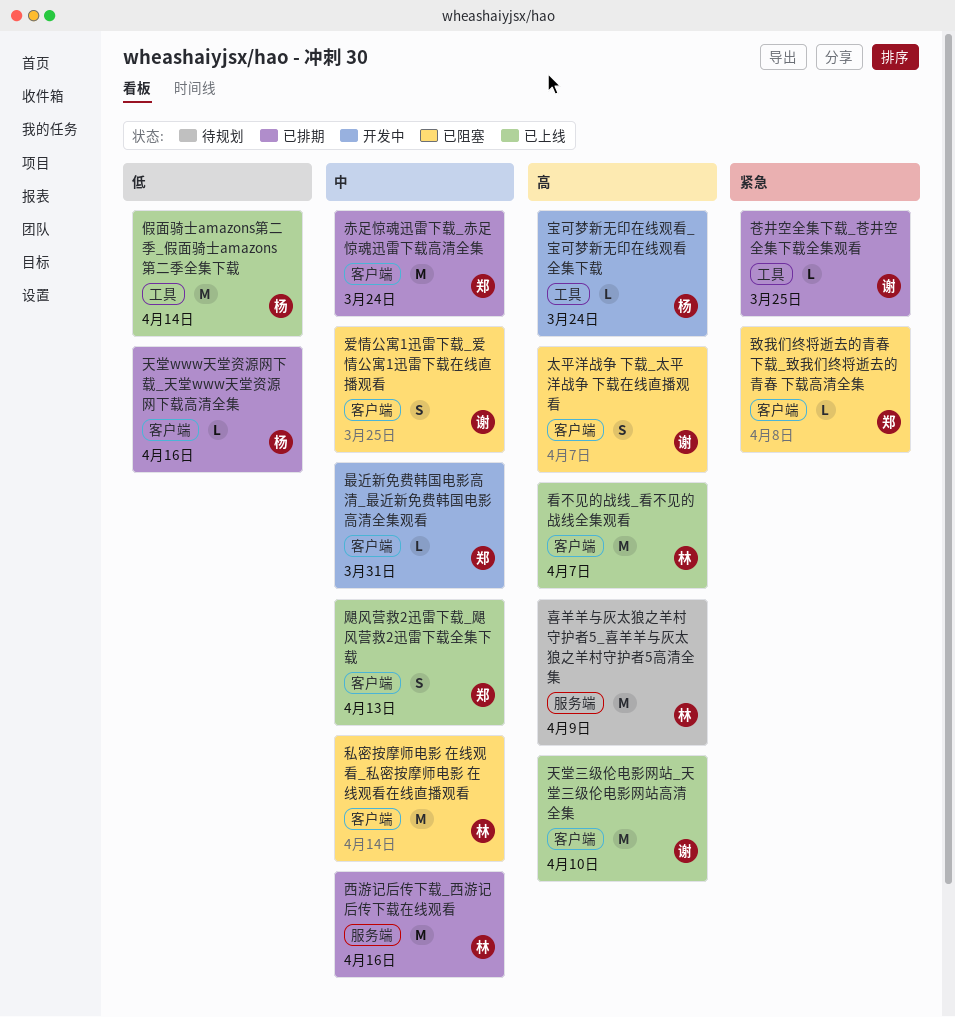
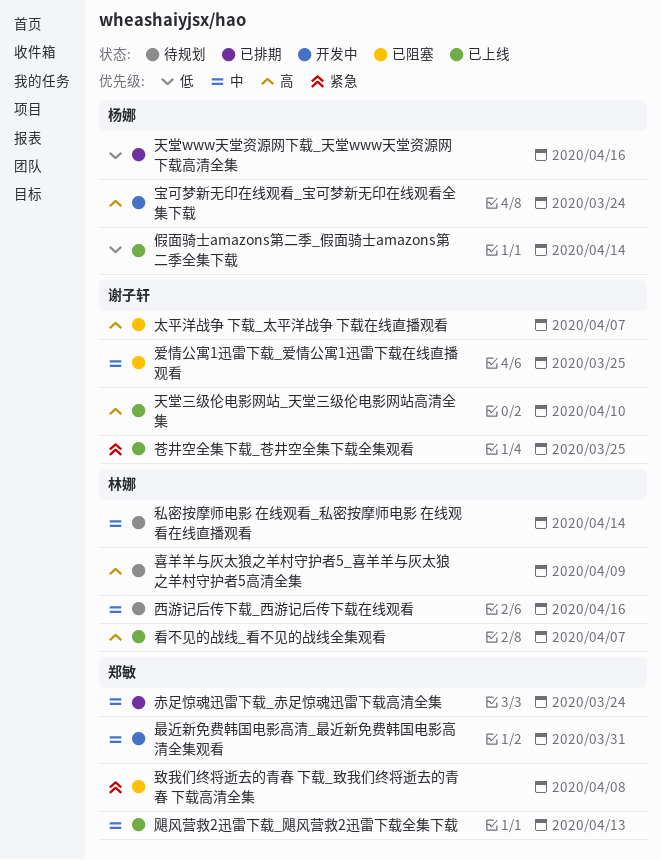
私密按摩师电影 在线观看_私密按摩师电影 在线观看在线直播观看, status: 已阻塞 -> 待规划
苍井空全集下载_苍井空全集下载全集观看, status: 已排期 -> 已上线
西游记后传下载_西游记后传下载在线观看, status: 已排期 -> 待规划

